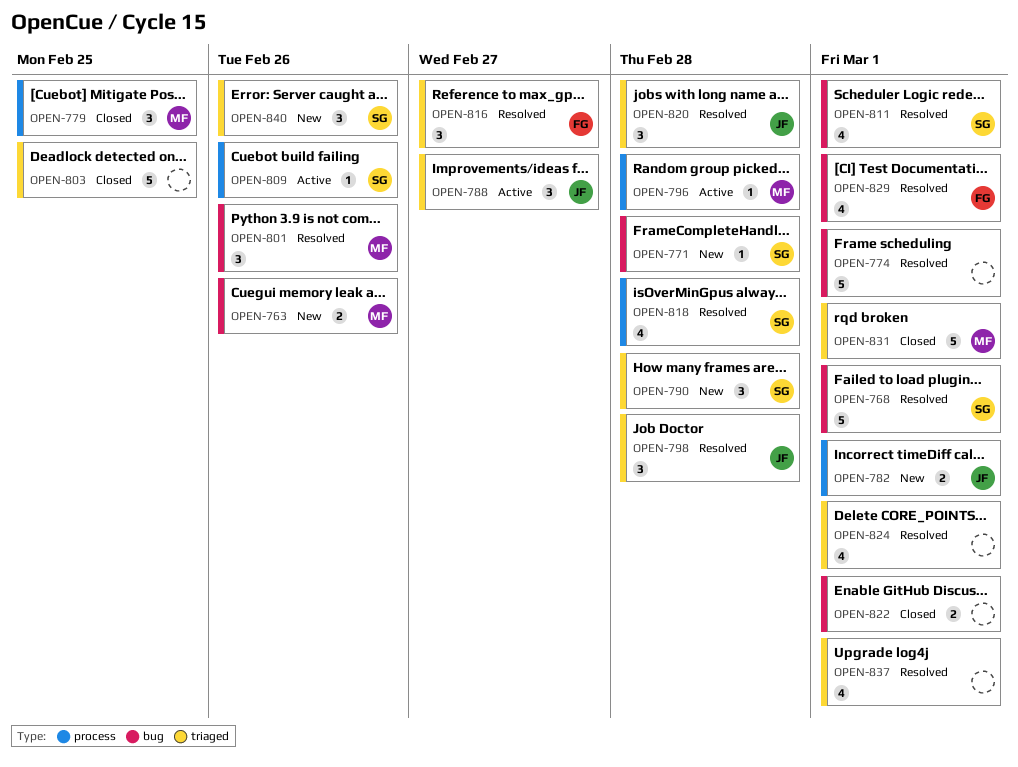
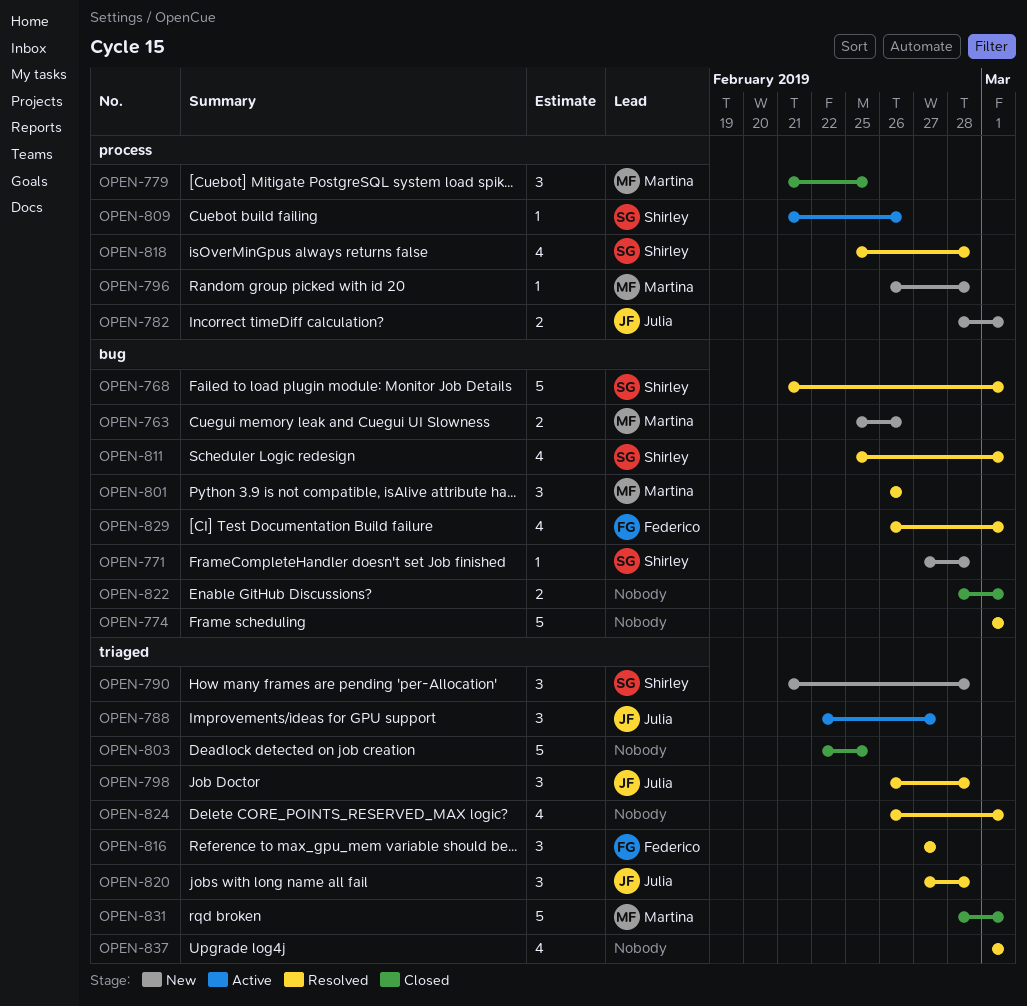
OPEN-796, status: Active -> New
OPEN-840: present -> none

